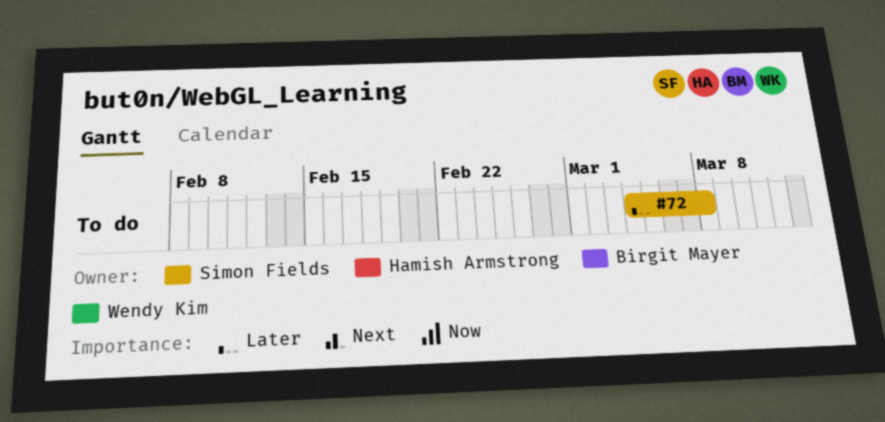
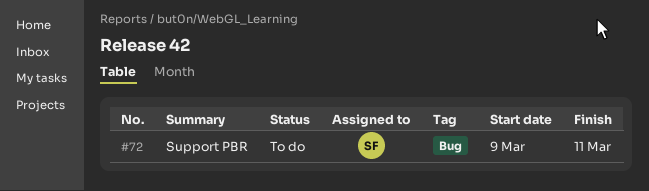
#72, start: Mar 4 -> Mar 9
#72, due: Mar 8 -> Mar 11

